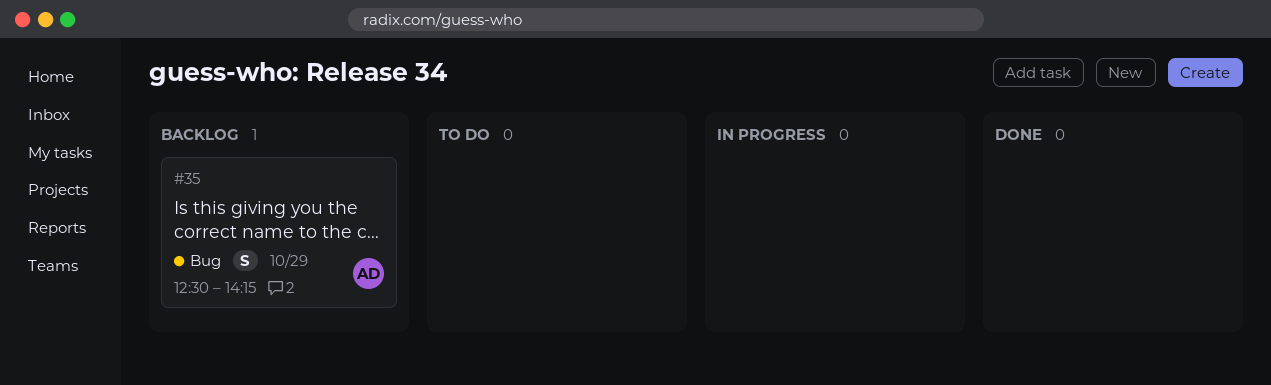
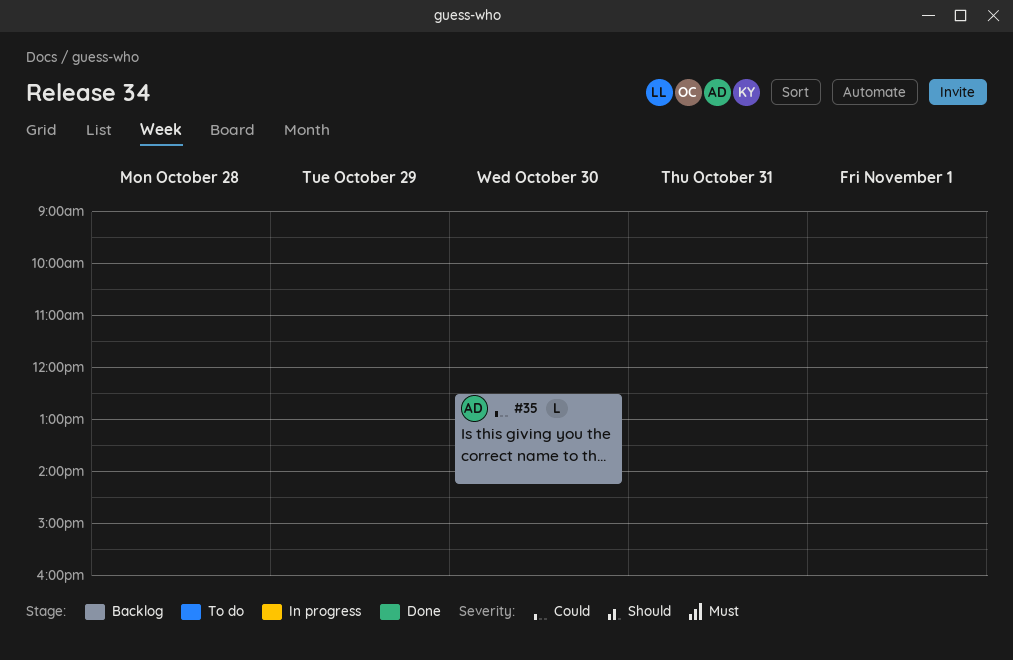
#35, estimate: S -> L
#35, day: Oct 29 -> Oct 30

